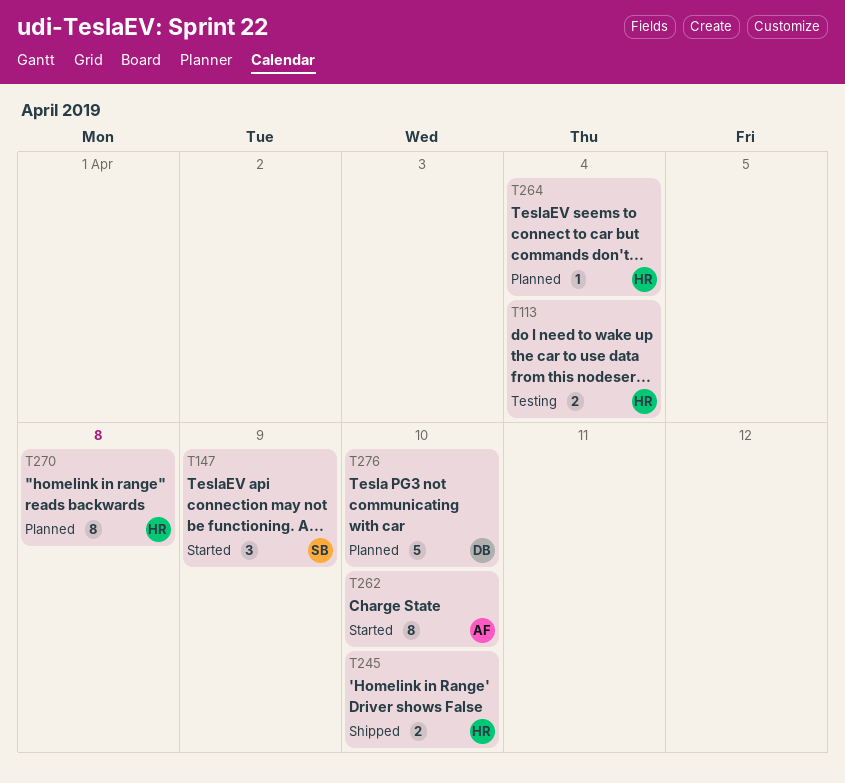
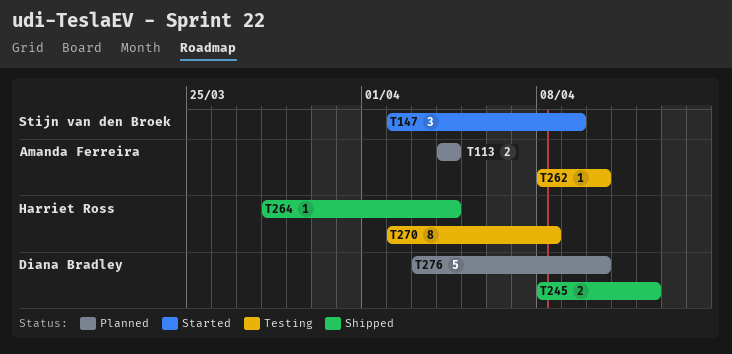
T113, status: Testing -> Planned
T113, owner: Harriet Ross -> Amanda Ferreira
T245, owner: Harriet Ross -> Diana Bradley
T245, due: Apr 10 -> Apr 12
T262, status: Started -> Testing
T262, estimate: 8 -> 1
T264, status: Planned -> Shipped
T270, status: Planned -> Testing

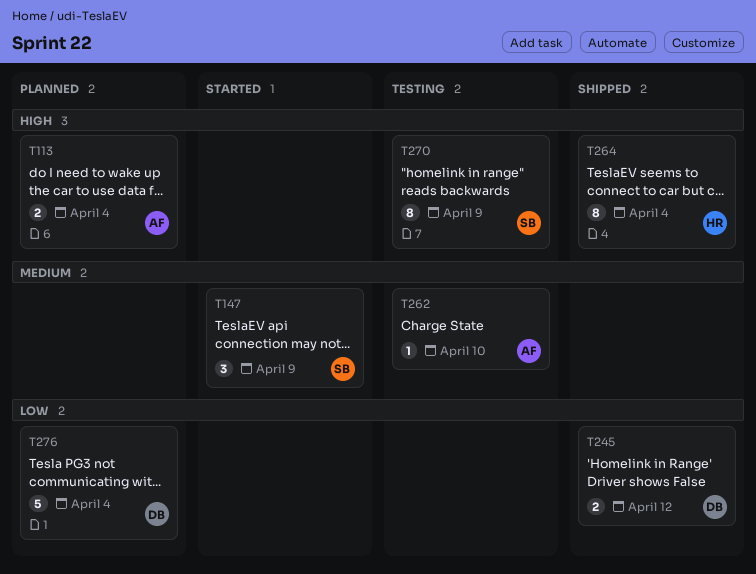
T264, estimate: 1 -> 8
T270, owner: Harriet Ross -> Stijn van den Broek
T270, due: Apr 8 -> Apr 9
T276, due: Apr 10 -> Apr 4

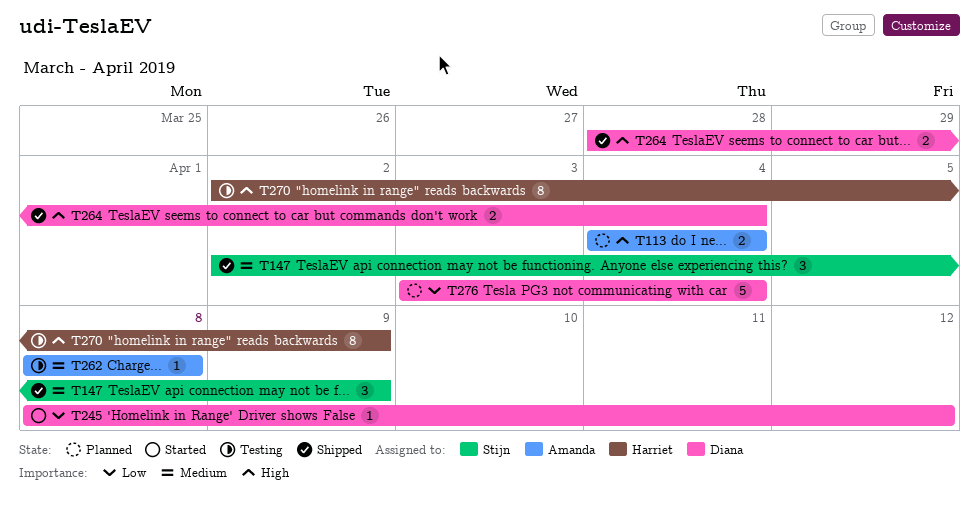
T147, status: Started -> Shipped
T245, status: Shipped -> Started
T245, estimate: 2 -> 1
T262, due: Apr 10 -> Apr 8
T264, owner: Harriet -> Diana
T264, estimate: 8 -> 2
T270, owner: Stijn -> Harriet

